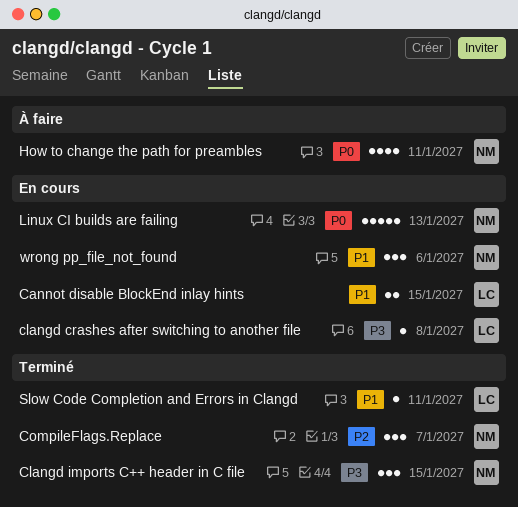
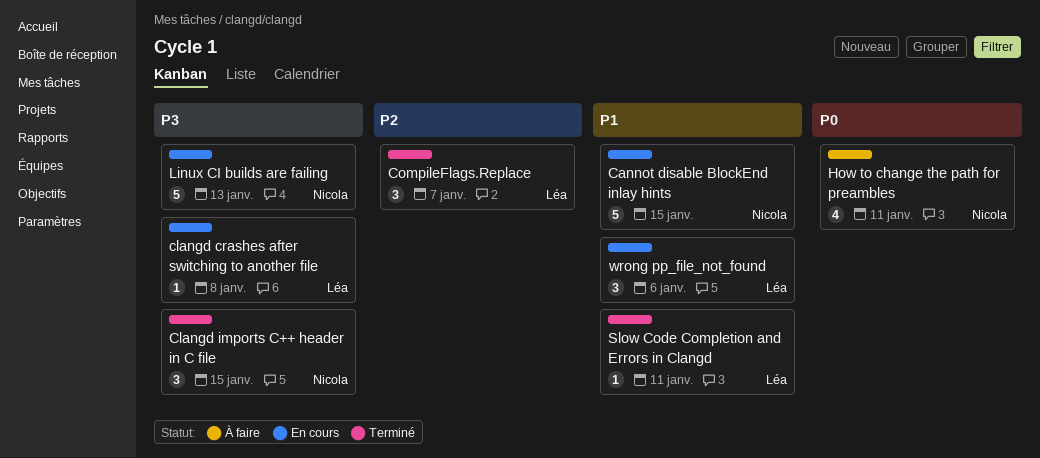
Cannot disable BlockEnd inlay hints, owner: Léa -> Nicola
Cannot disable BlockEnd inlay hints, estimate: 2 -> 5
CompileFlags.Replace, owner: Nicola -> Léa
Linux CI builds are failing, priority: P0 -> P3
wrong pp_file_not_found, owner: Nicola -> Léa

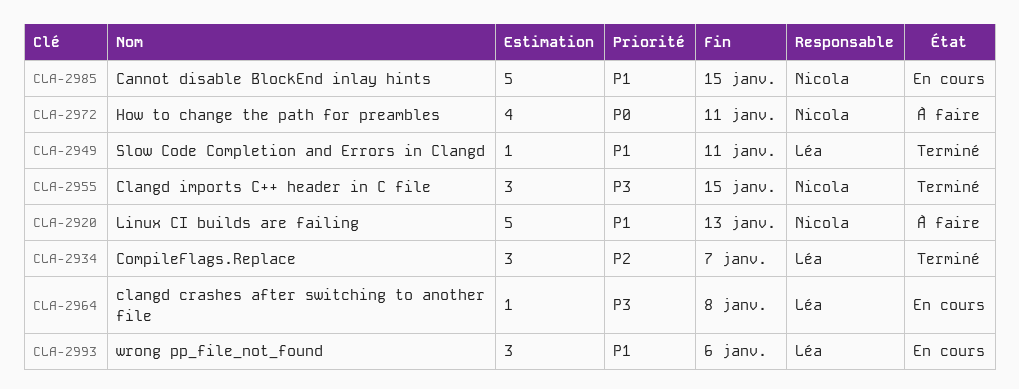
Linux CI builds are failing, status: En cours -> À faire
Linux CI builds are failing, priority: P3 -> P1

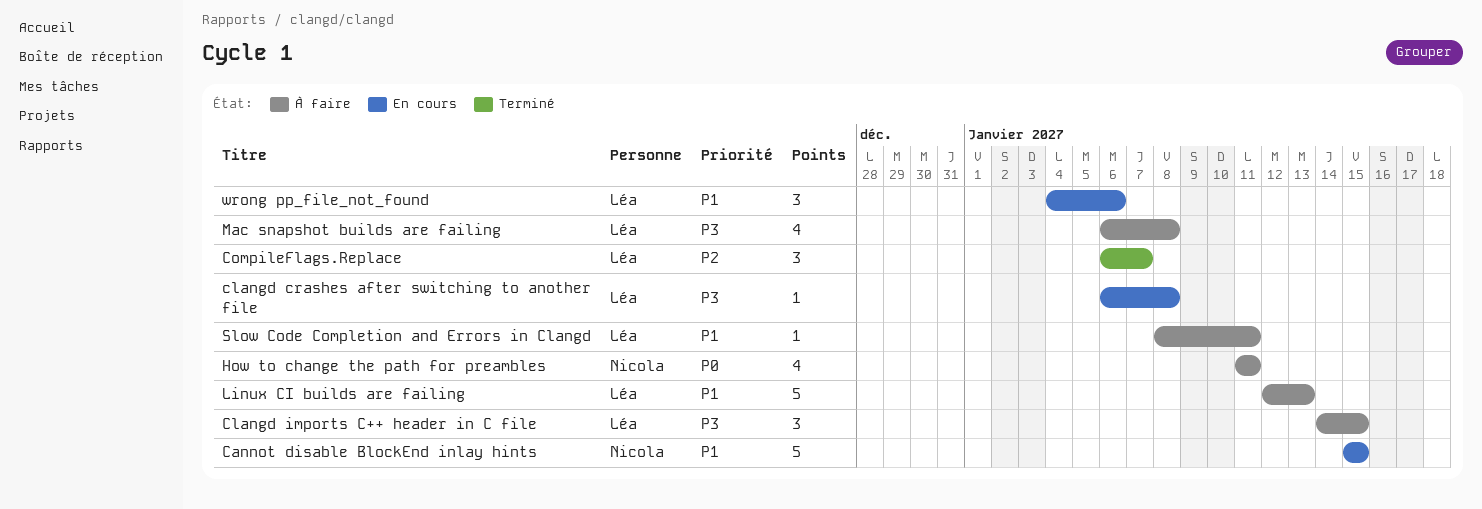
Clangd imports C++ header in C file, status: Terminé -> À faire
Clangd imports C++ header in C file, owner: Nicola -> Léa
Linux CI builds are failing, owner: Nicola -> Léa
Mac snapshot builds are failing: none -> present
Slow Code Completion and Errors in Clangd, status: Terminé -> À faire

